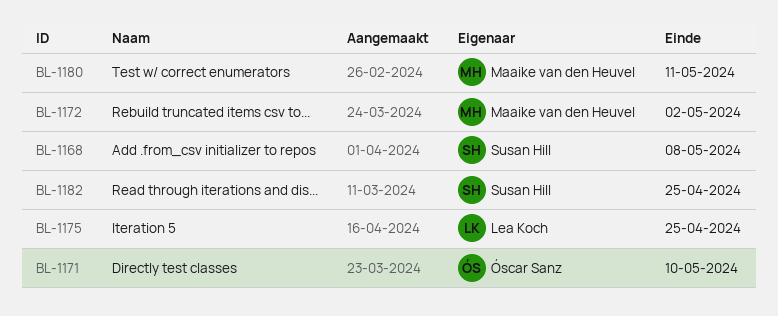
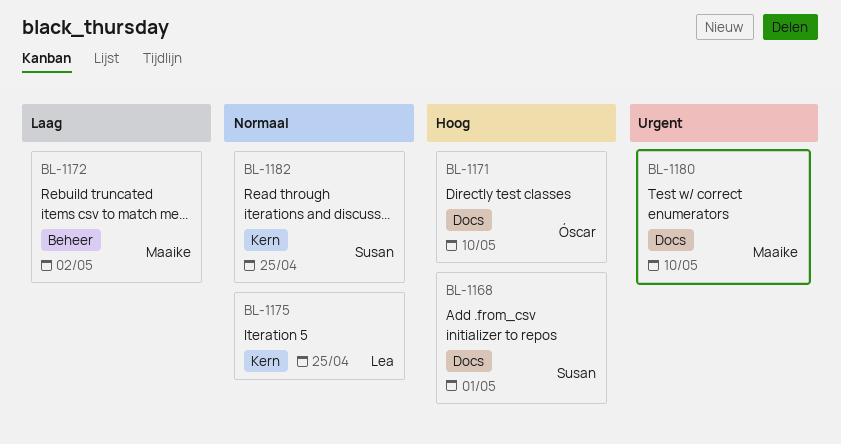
BL-1168, due: May 8 -> May 1
BL-1180, due: May 11 -> May 10

